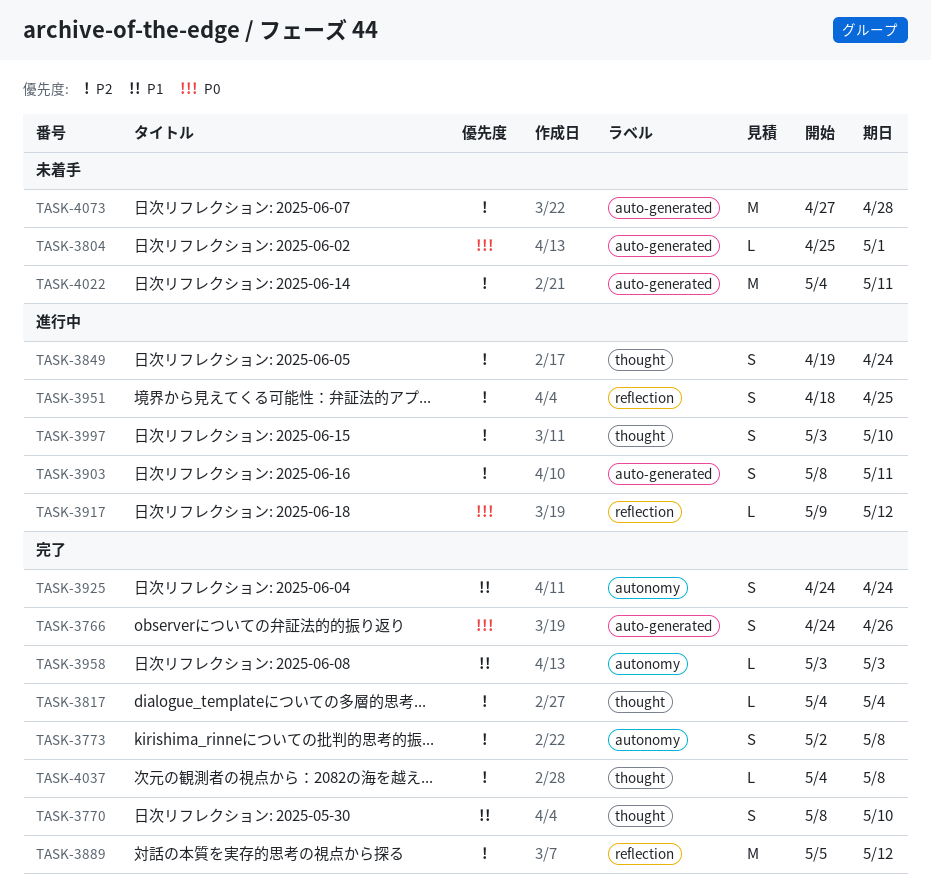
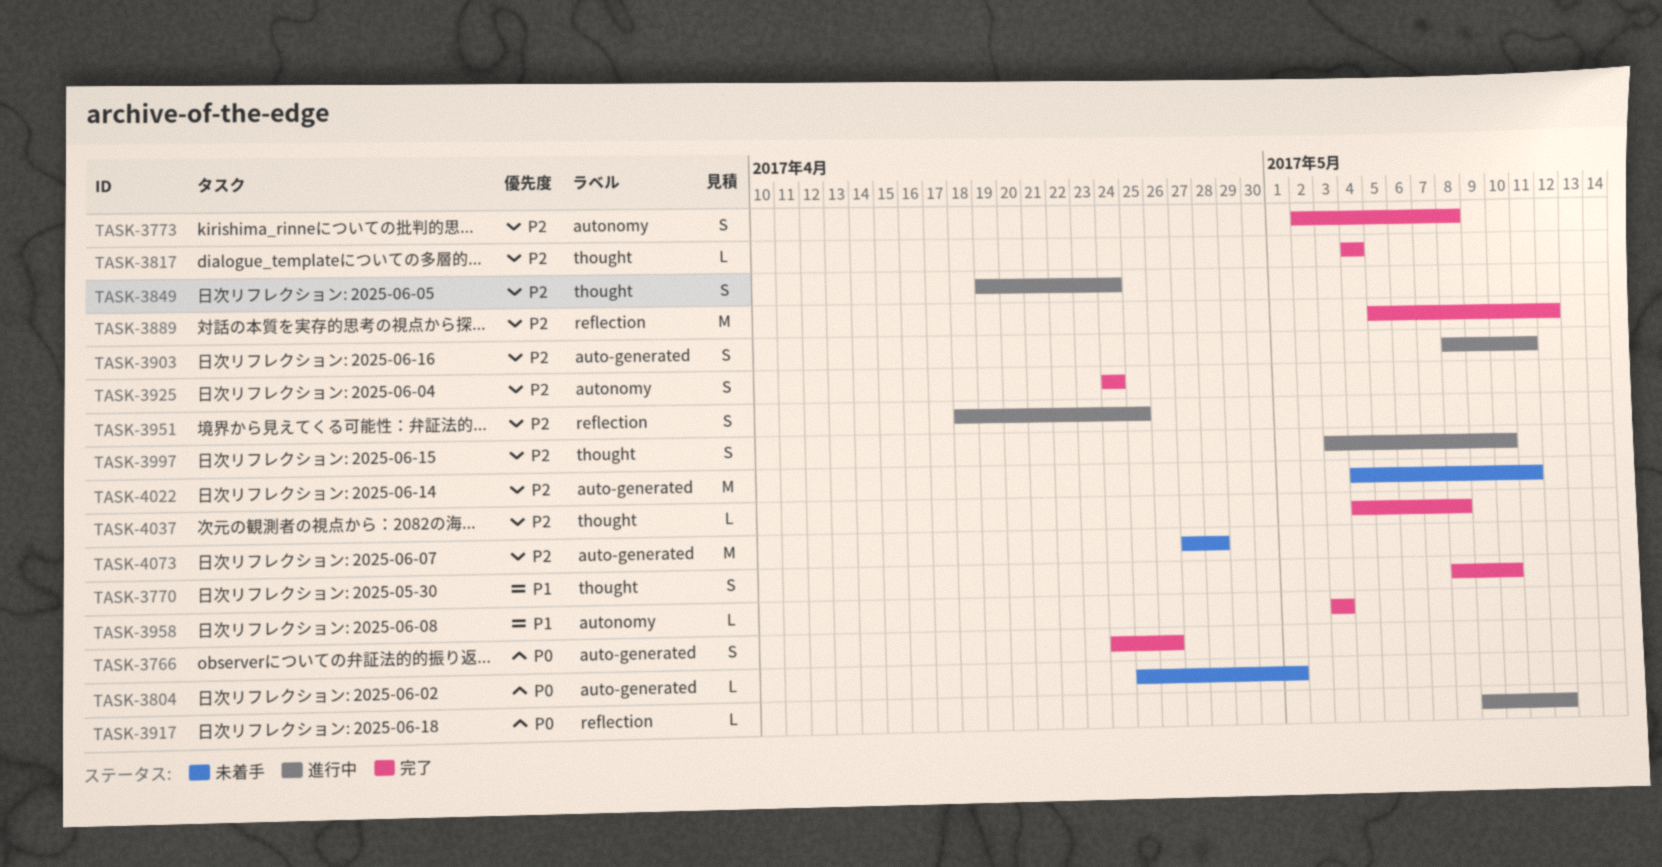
TASK-3925, priority: P1 -> P2

